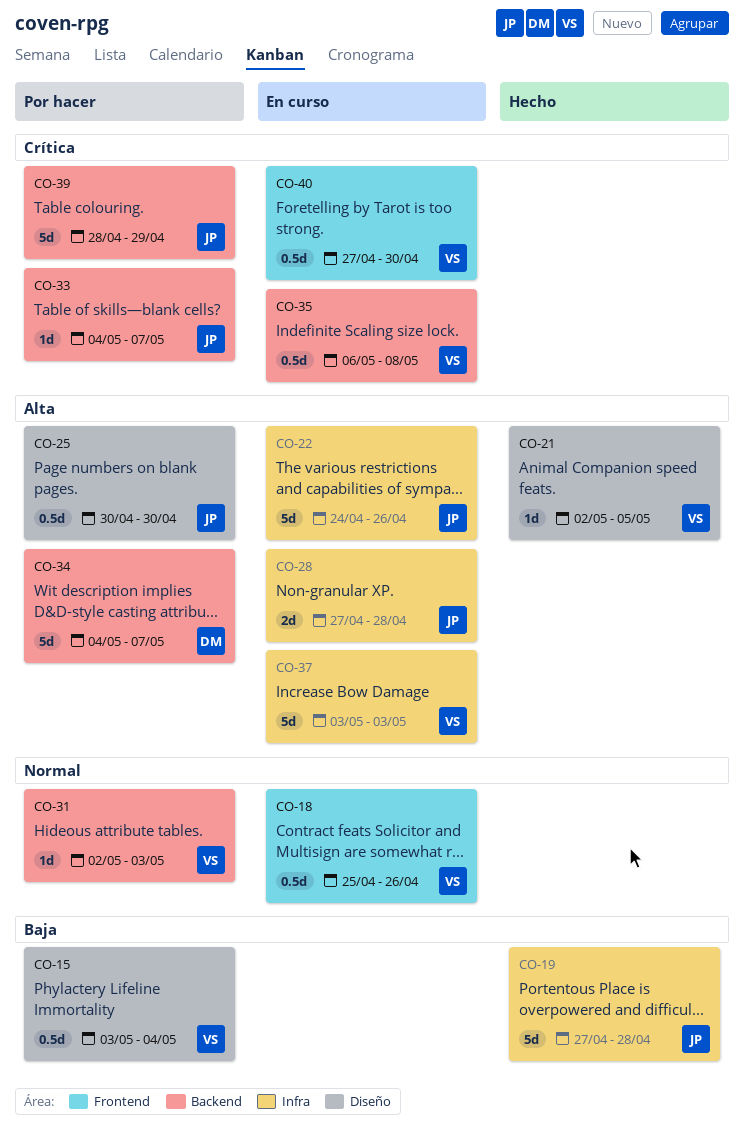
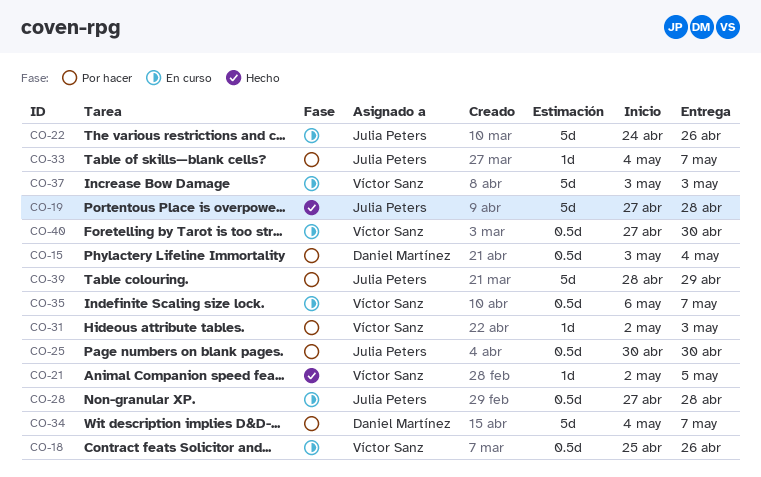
CO-15, owner: Víctor Sanz -> Daniel Martínez
CO-28, estimate: 2d -> 0.5d
CO-35, due: May 8 -> May 7

